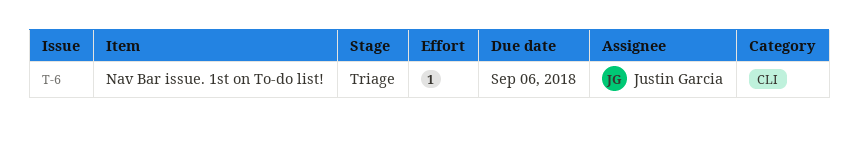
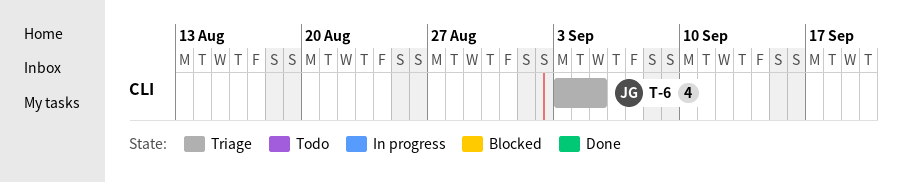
T-6, estimate: 1 -> 4
T-6, due: Sep 6 -> Sep 5

